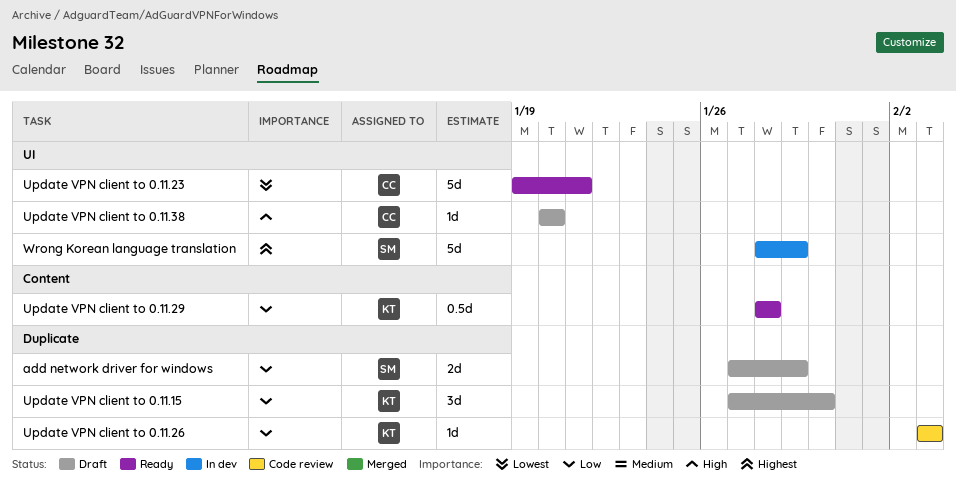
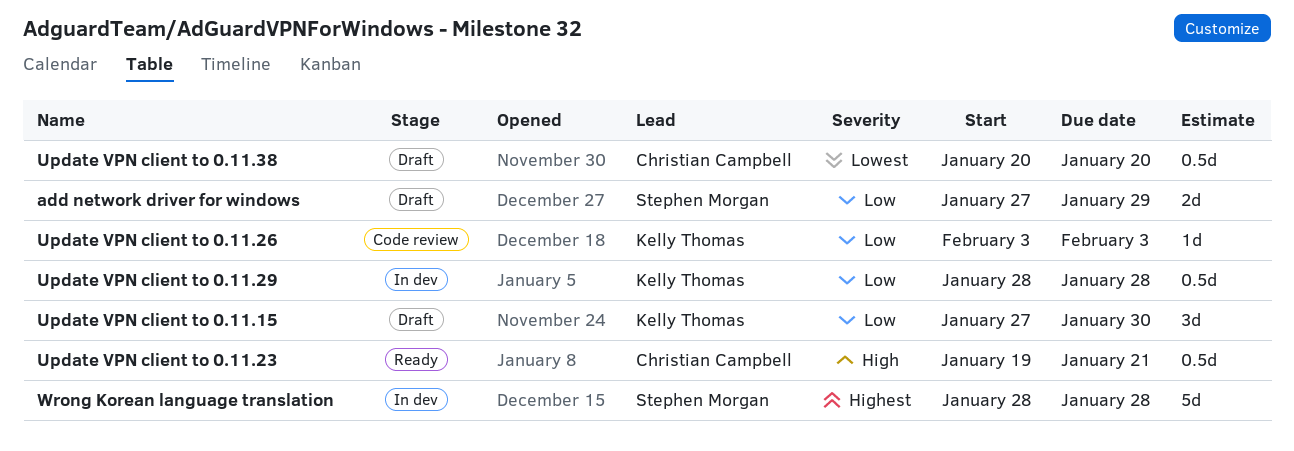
Update VPN client to 0.11.23, priority: Lowest -> High
Update VPN client to 0.11.23, estimate: 5d -> 0.5d
Update VPN client to 0.11.29, status: Ready -> In dev
Update VPN client to 0.11.38, priority: High -> Lowest
Update VPN client to 0.11.38, estimate: 1d -> 0.5d
Wrong Korean language translation, due: Jan 29 -> Jan 28

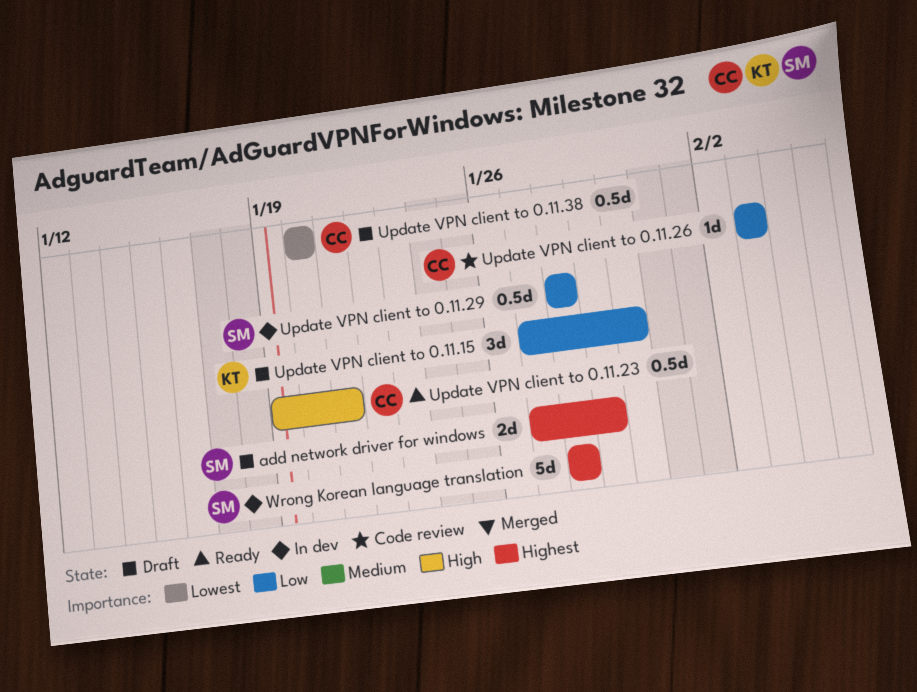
add network driver for windows, priority: Low -> Highest
Update VPN client to 0.11.26, owner: Kelly Thomas -> Christian Campbell
Update VPN client to 0.11.29, owner: Kelly Thomas -> Stephen Morgan

